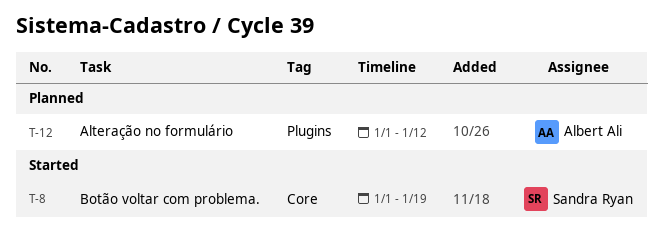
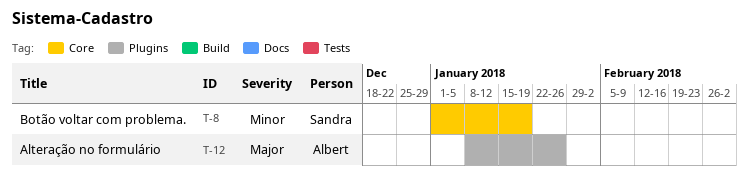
T-12, start: Jan 1 -> Jan 8
T-12, due: Jan 12 -> Jan 26

